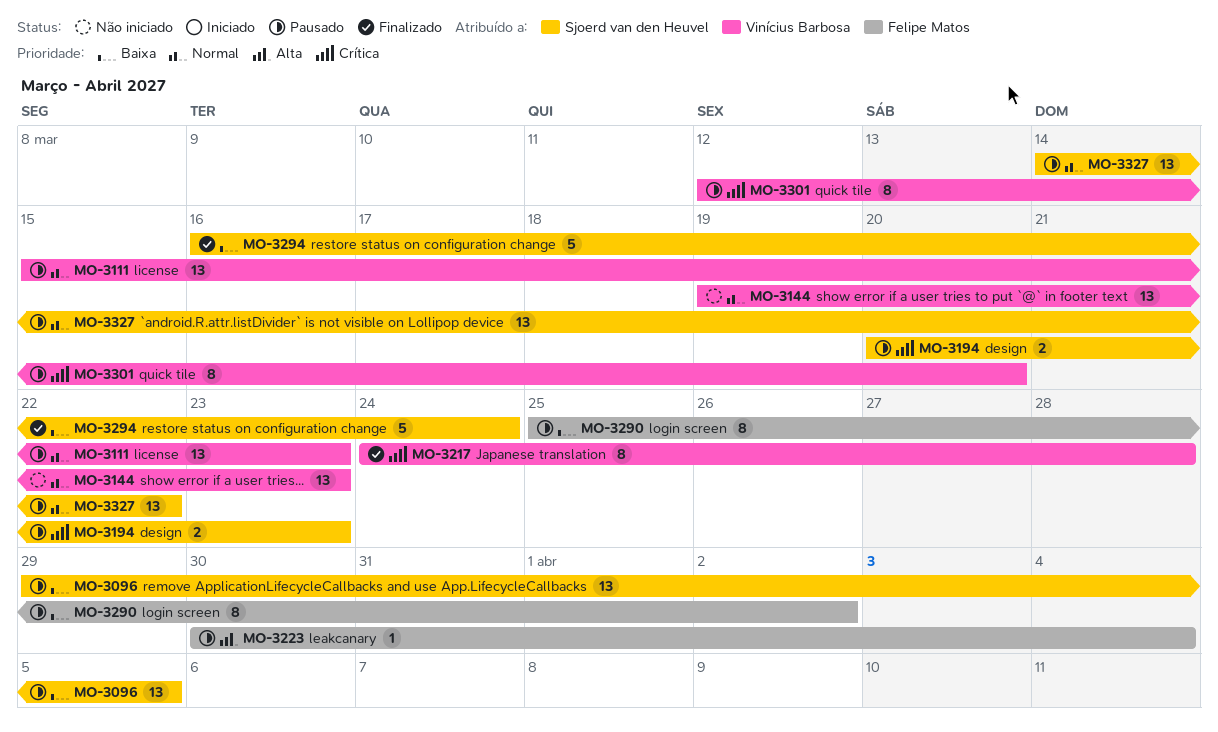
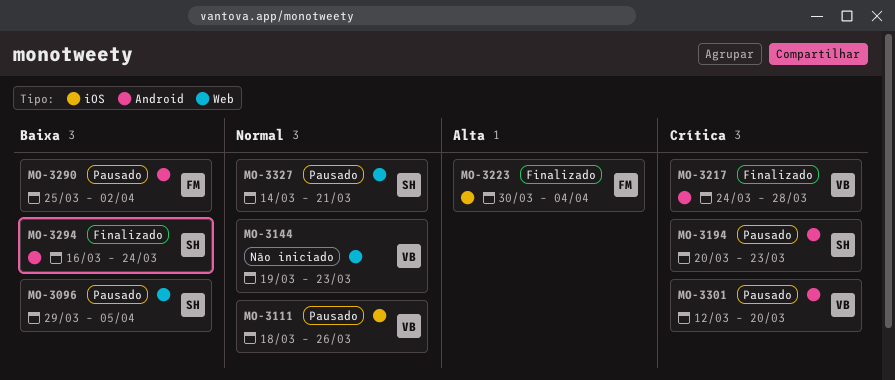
MO-3111, start: Mar 15 -> Mar 18
MO-3111, due: Mar 23 -> Mar 26
MO-3223, status: Pausado -> Finalizado
MO-3327, due: Mar 22 -> Mar 21

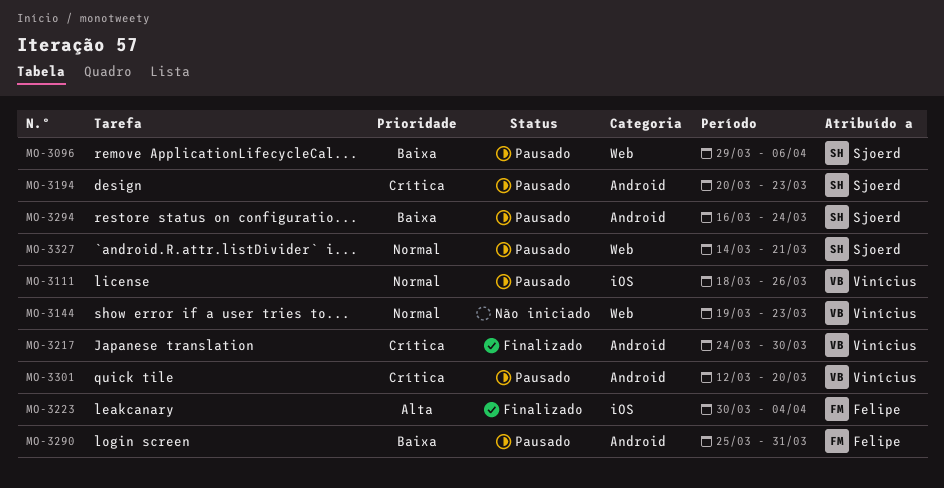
MO-3096, due: Apr 5 -> Apr 6
MO-3217, due: Mar 28 -> Mar 30
MO-3290, due: Apr 2 -> Mar 31
MO-3294, status: Finalizado -> Pausado

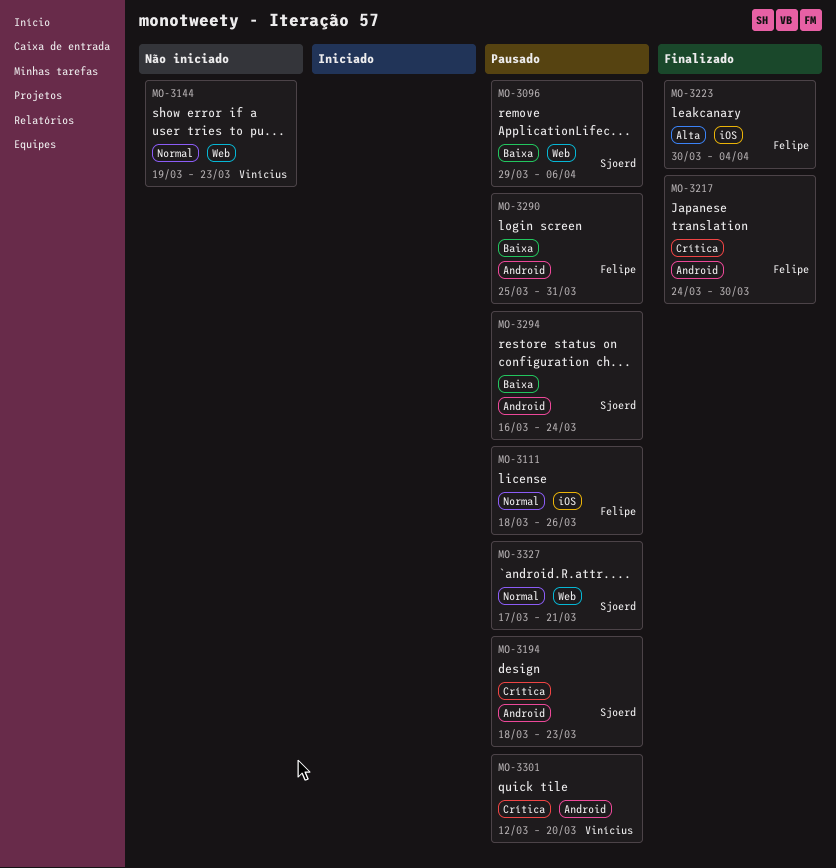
MO-3111, owner: Vinícius -> Felipe
MO-3194, start: Mar 20 -> Mar 18
MO-3217, owner: Vinícius -> Felipe
MO-3327, start: Mar 14 -> Mar 17

